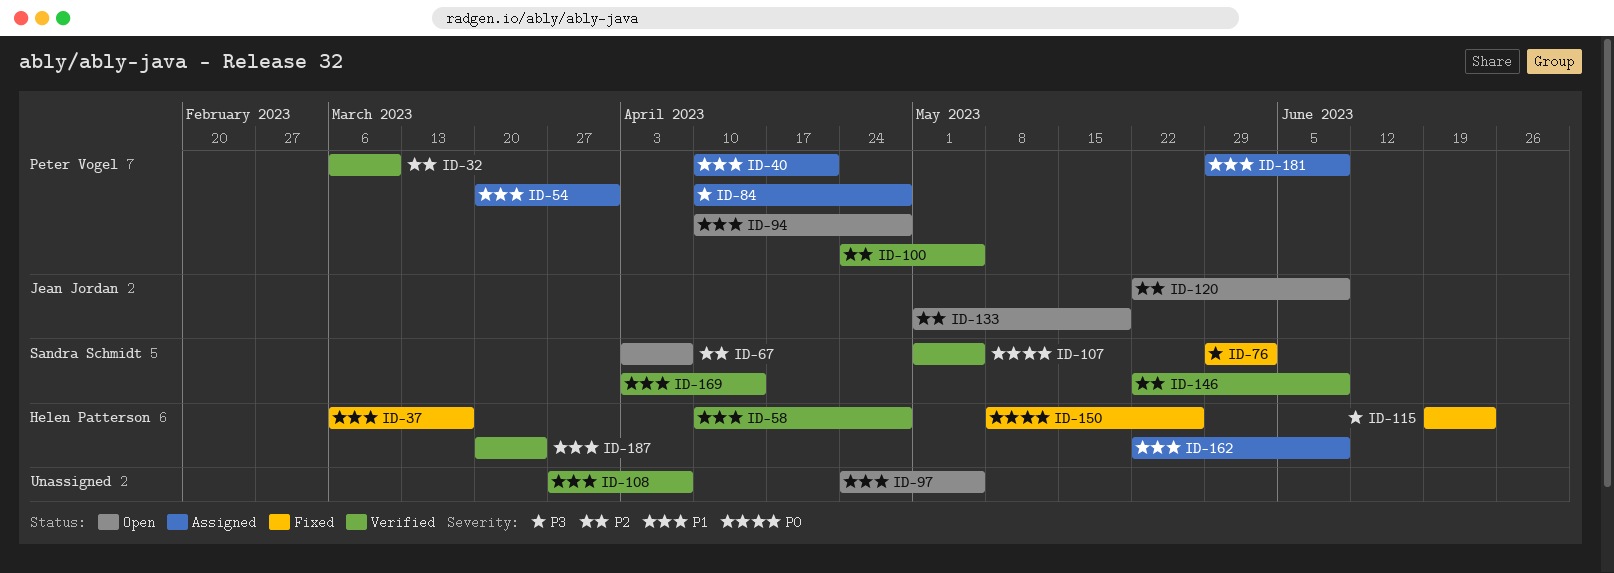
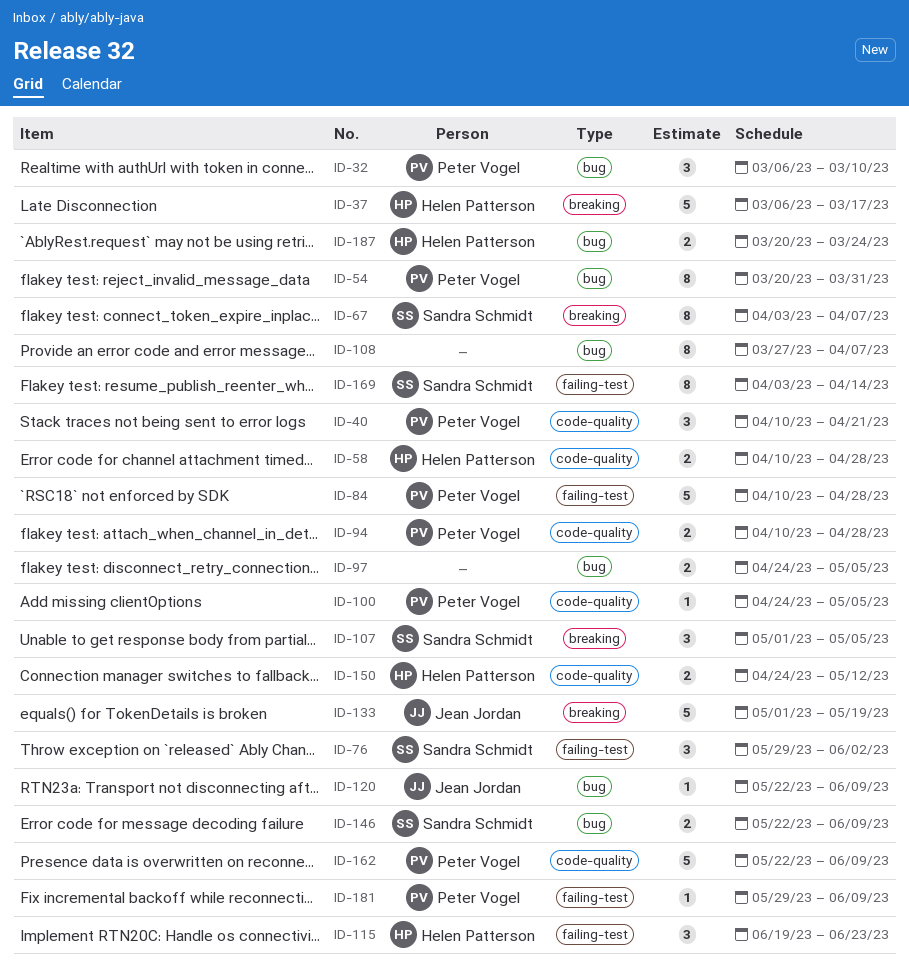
ID-150, start: May 8 -> Apr 24
ID-150, due: May 26 -> May 12
ID-162, owner: Helen Patterson -> Peter Vogel

